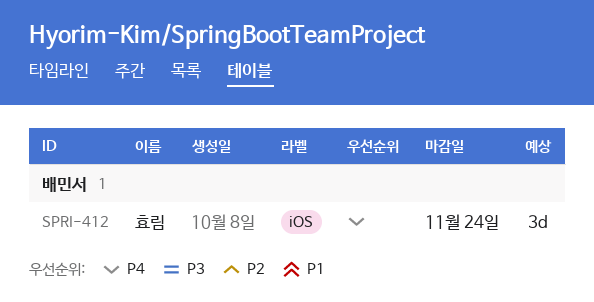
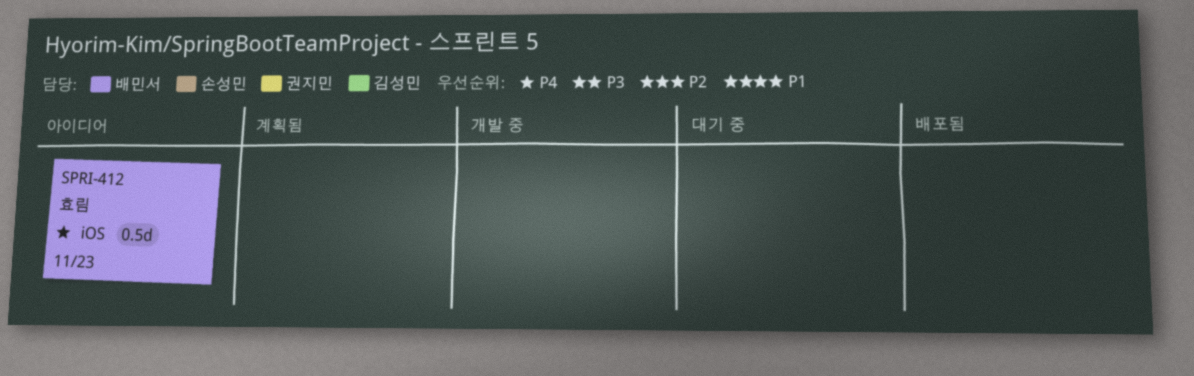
SPRI-412, estimate: 3d -> 0.5d
SPRI-412, due: Nov 24 -> Nov 23

